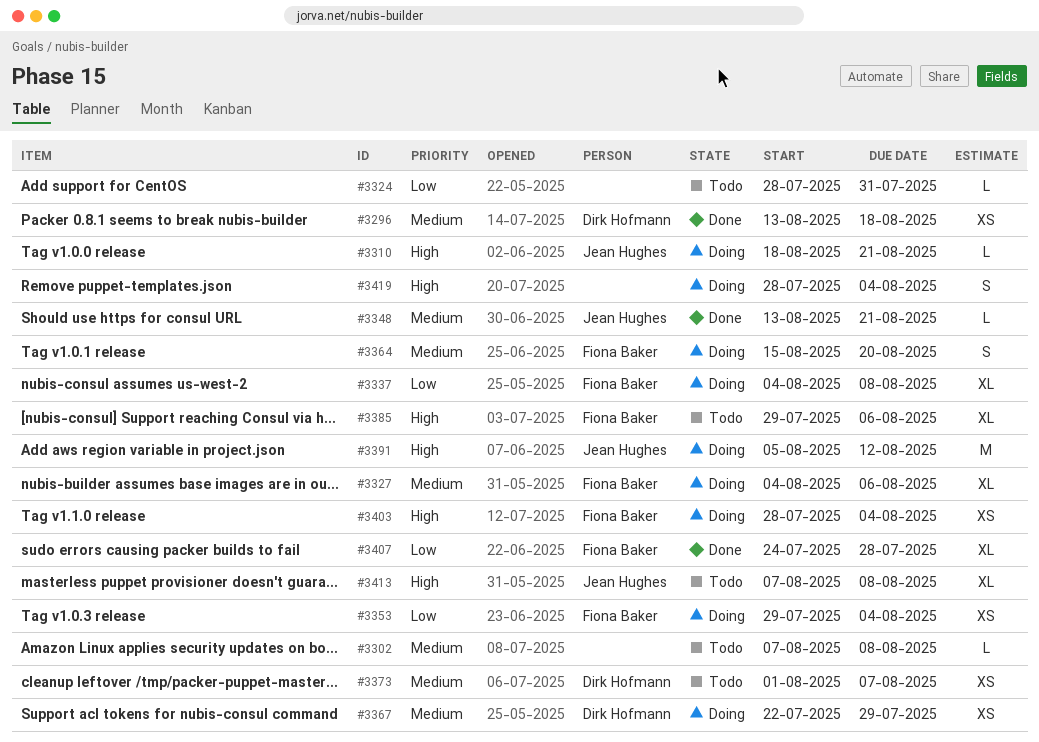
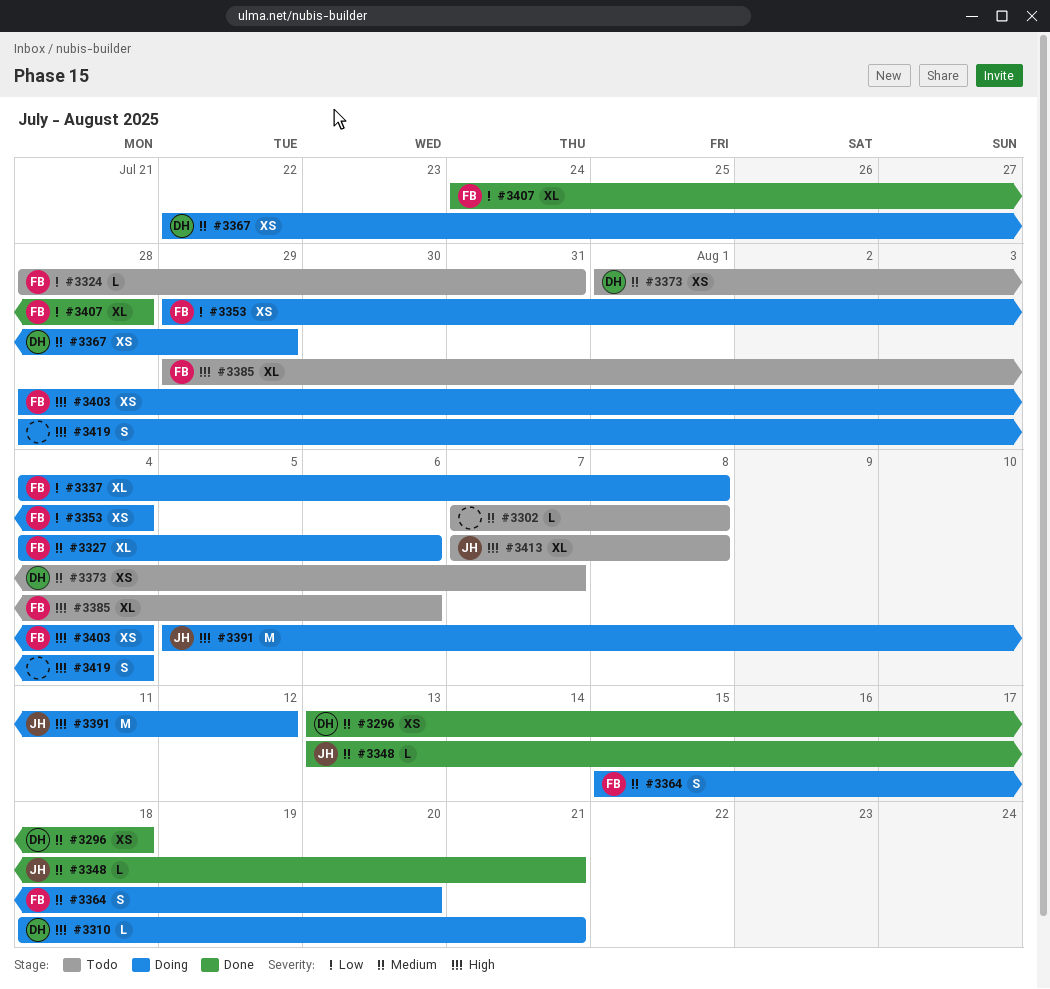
#3310, owner: Jean Hughes -> Dirk Hofmann
#3324, owner: none -> Fiona Baker

